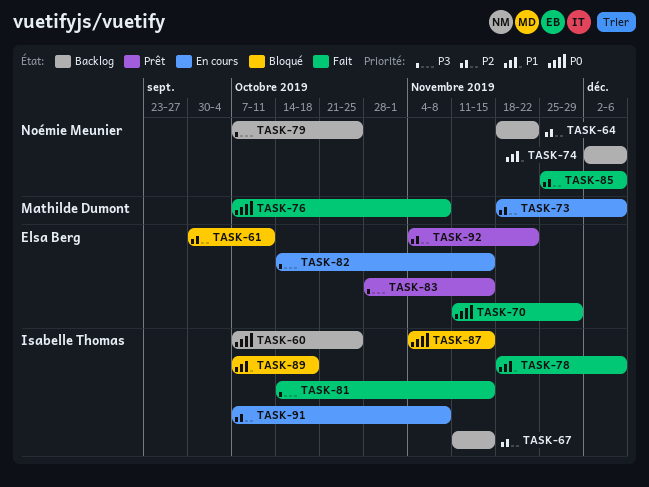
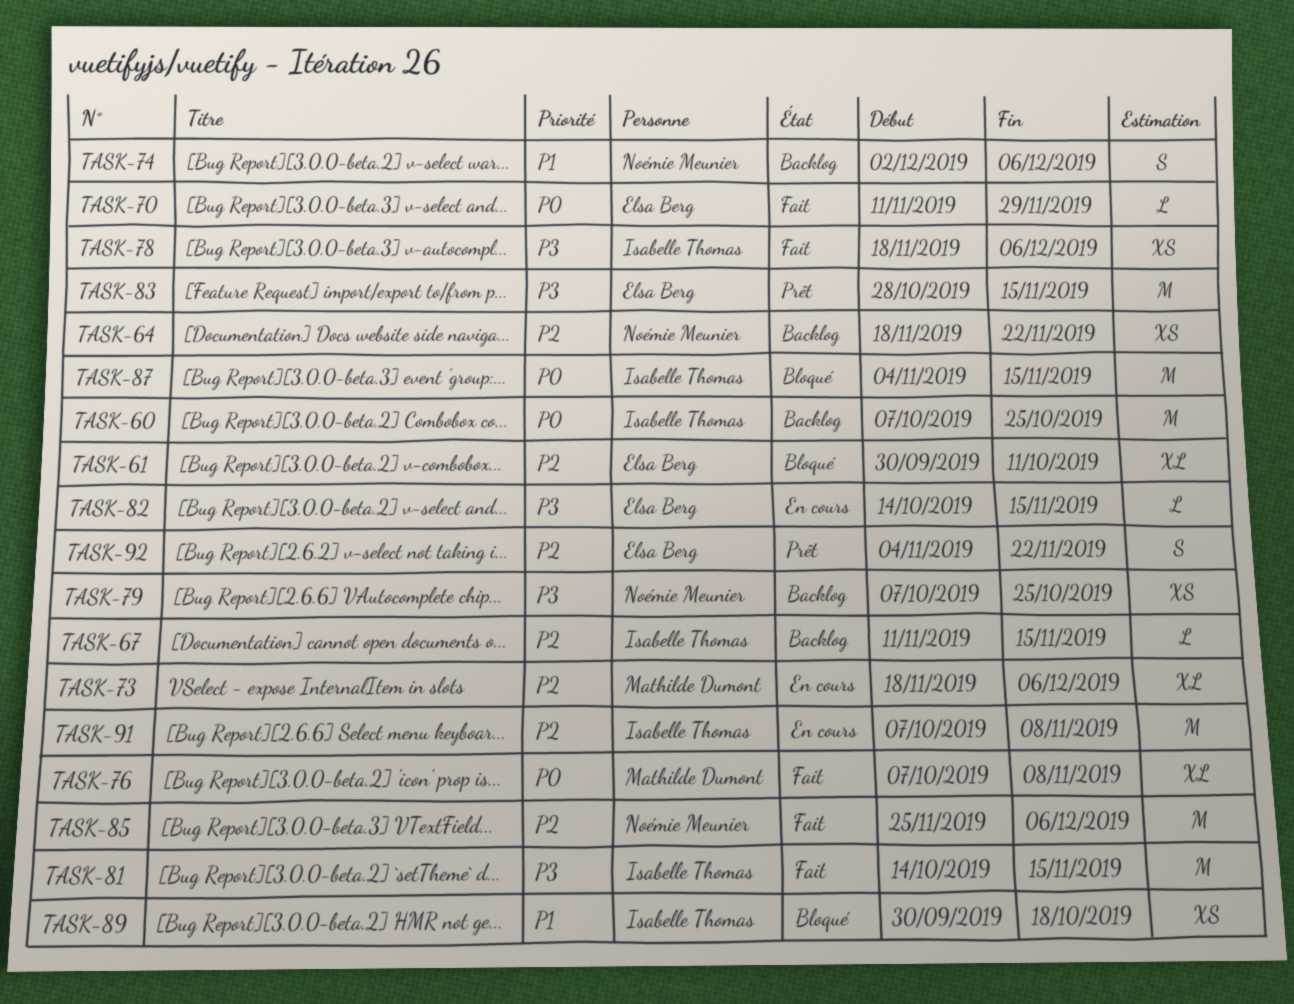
TASK-78, priority: P1 -> P3
TASK-89, start: Oct 7 -> Sep 30

